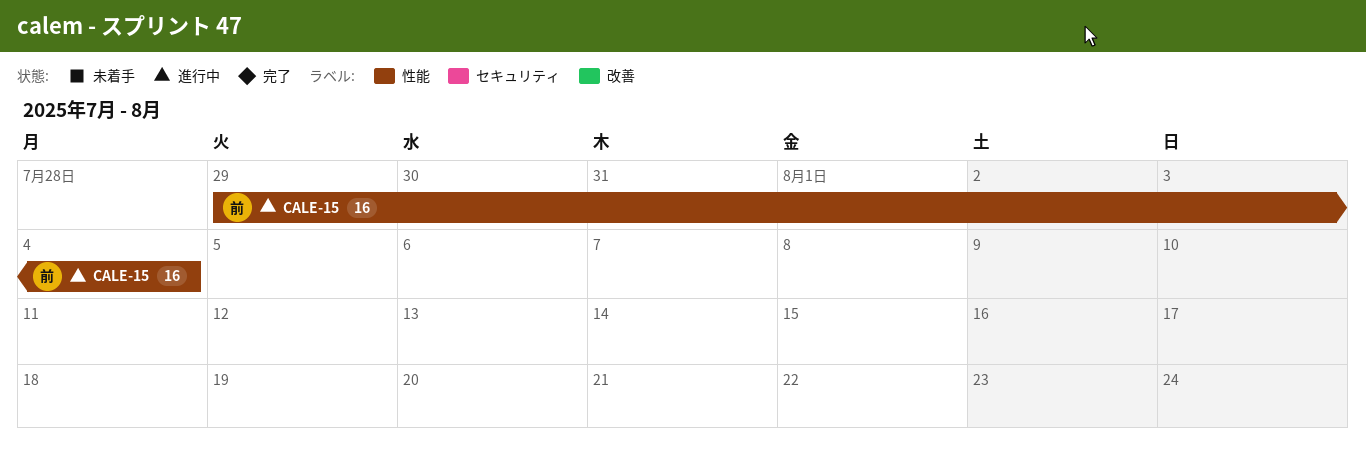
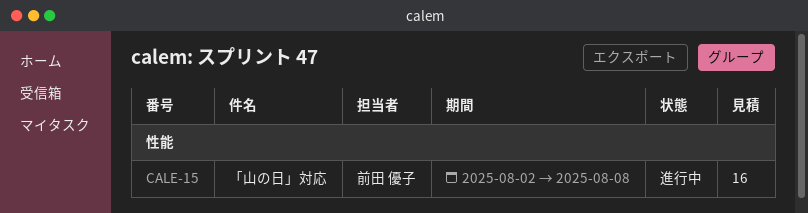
CALE-15, start: Jul 29 -> Aug 2
CALE-15, due: Aug 4 -> Aug 8

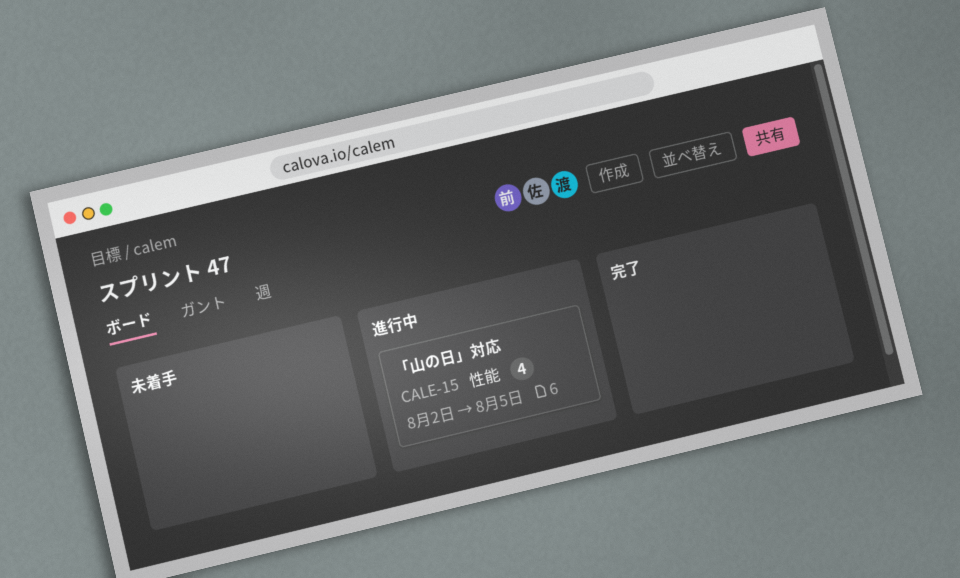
CALE-15, estimate: 16 -> 4
CALE-15, due: Aug 8 -> Aug 5

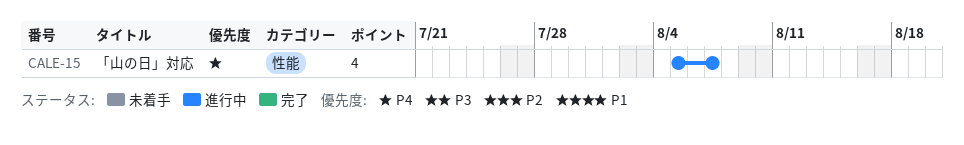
CALE-15, start: Aug 2 -> Aug 5
CALE-15, due: Aug 5 -> Aug 7

